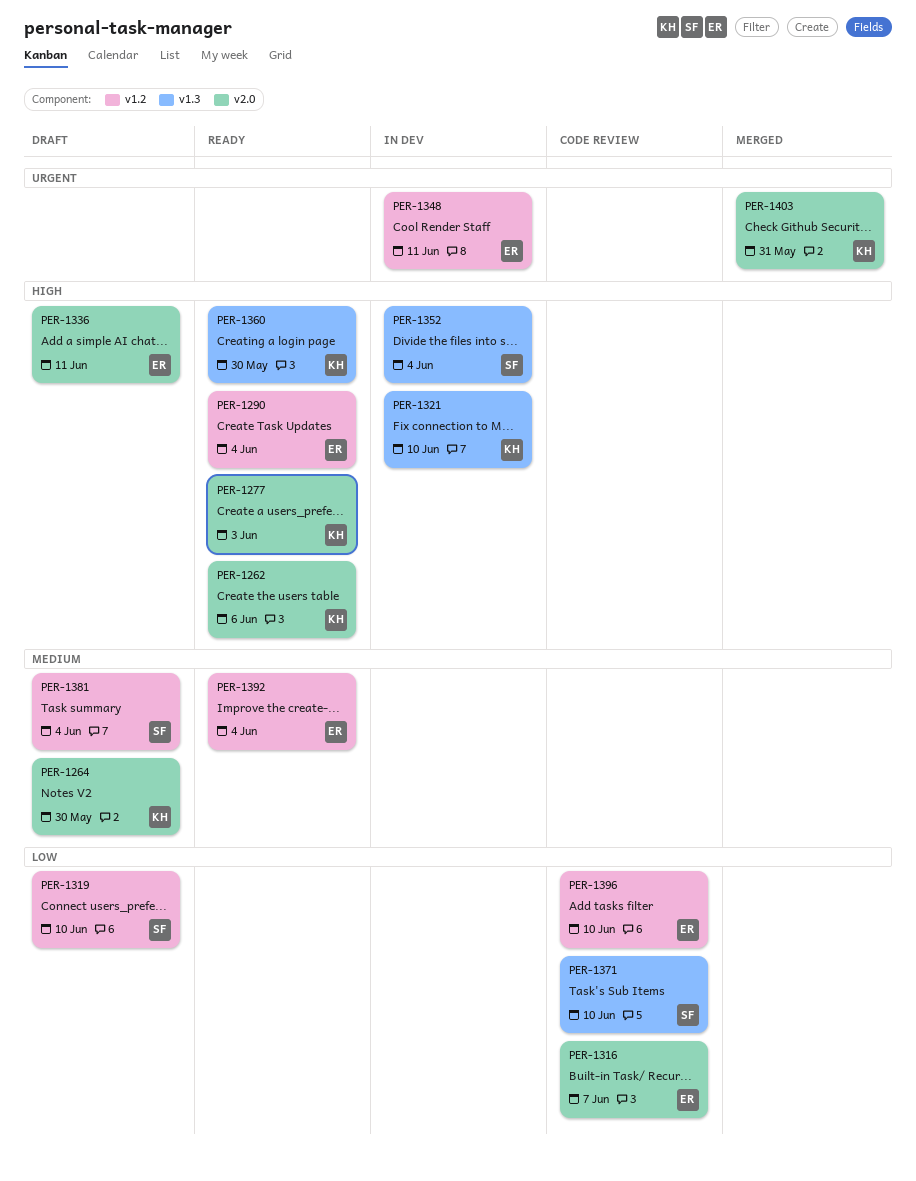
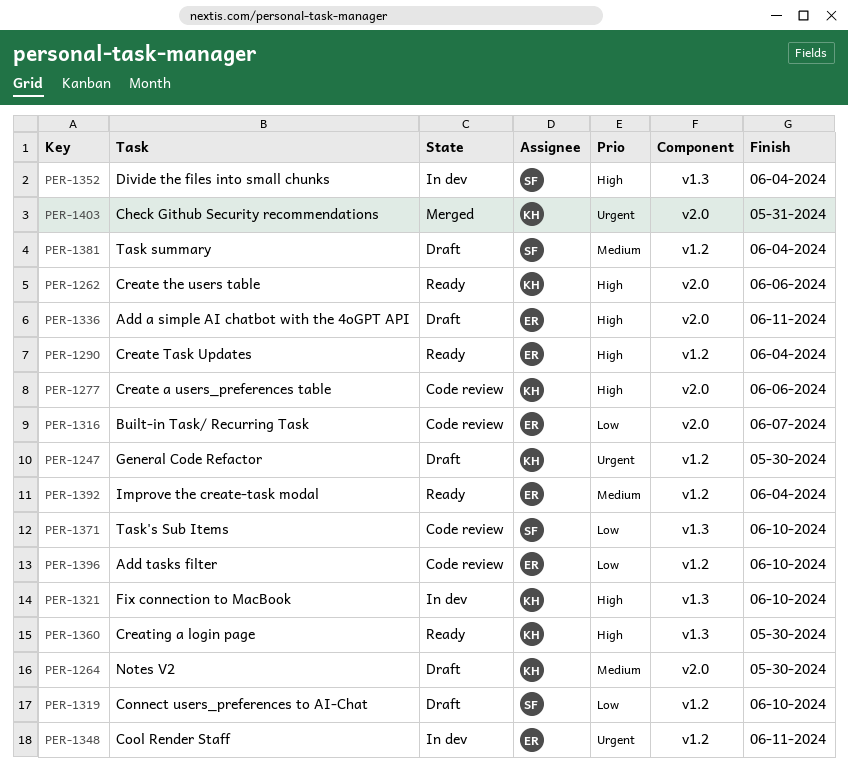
PER-1247: none -> present
PER-1277, status: Ready -> Code review
PER-1277, due: Jun 3 -> Jun 6

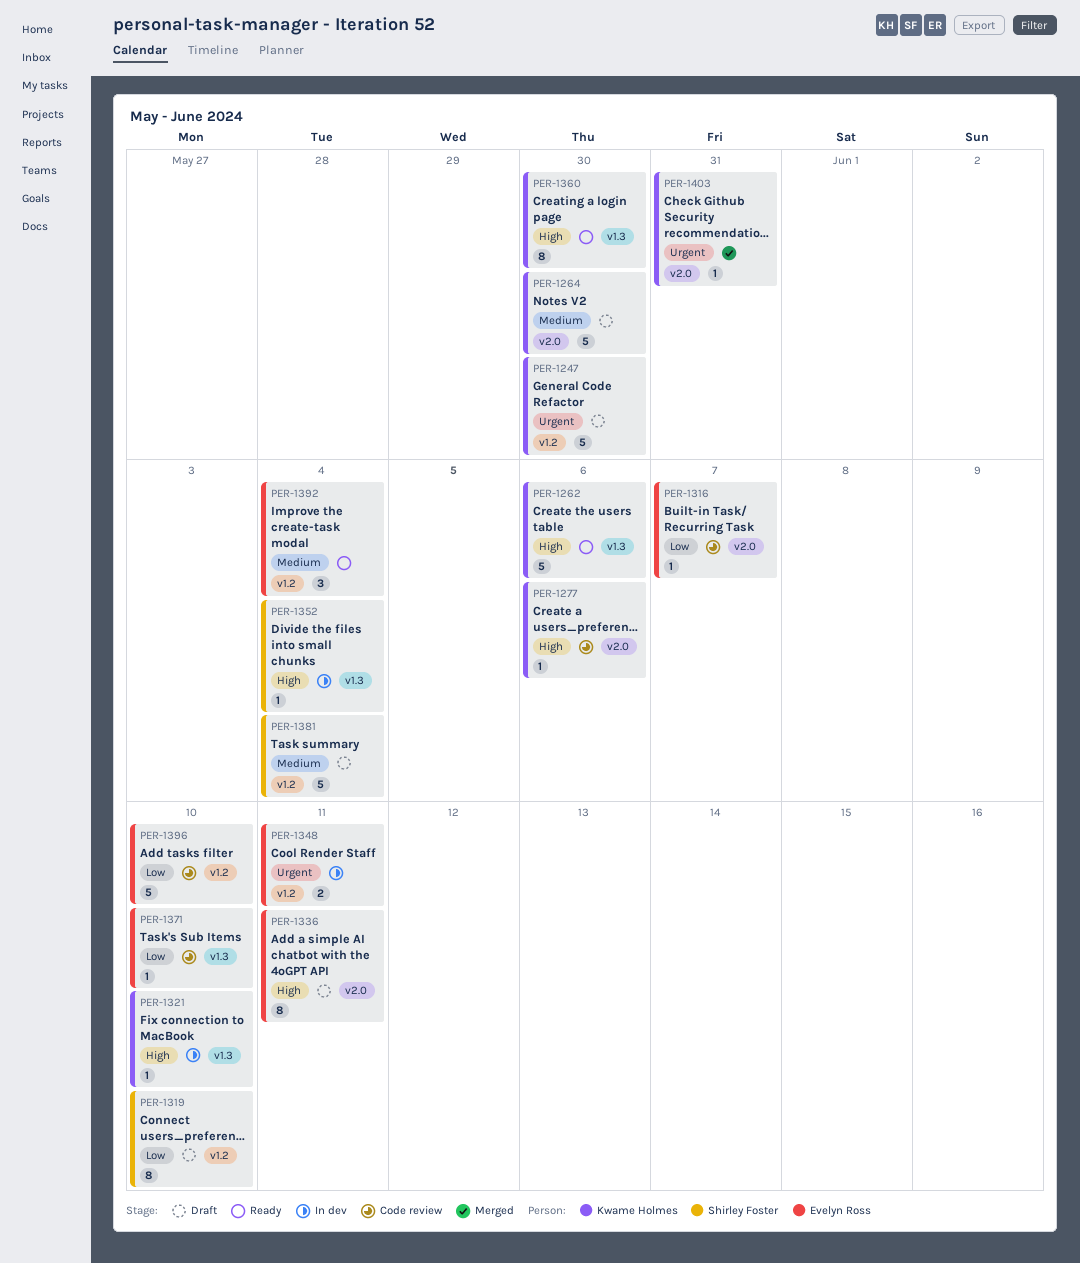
PER-1262, label: v2.0 -> v1.3
PER-1290: present -> none
PER-1371, owner: Shirley Foster -> Evelyn Ross

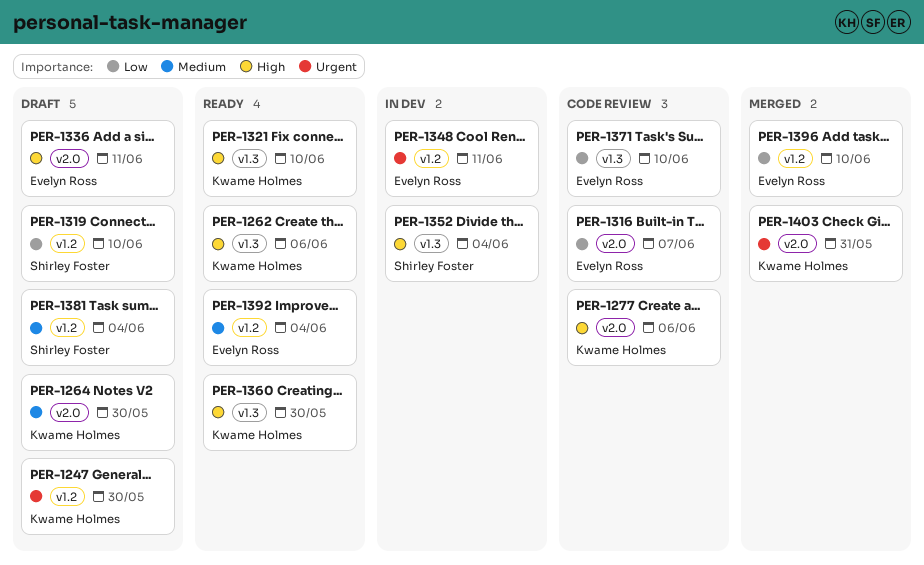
PER-1321, status: In dev -> Ready
PER-1396, status: Code review -> Merged

